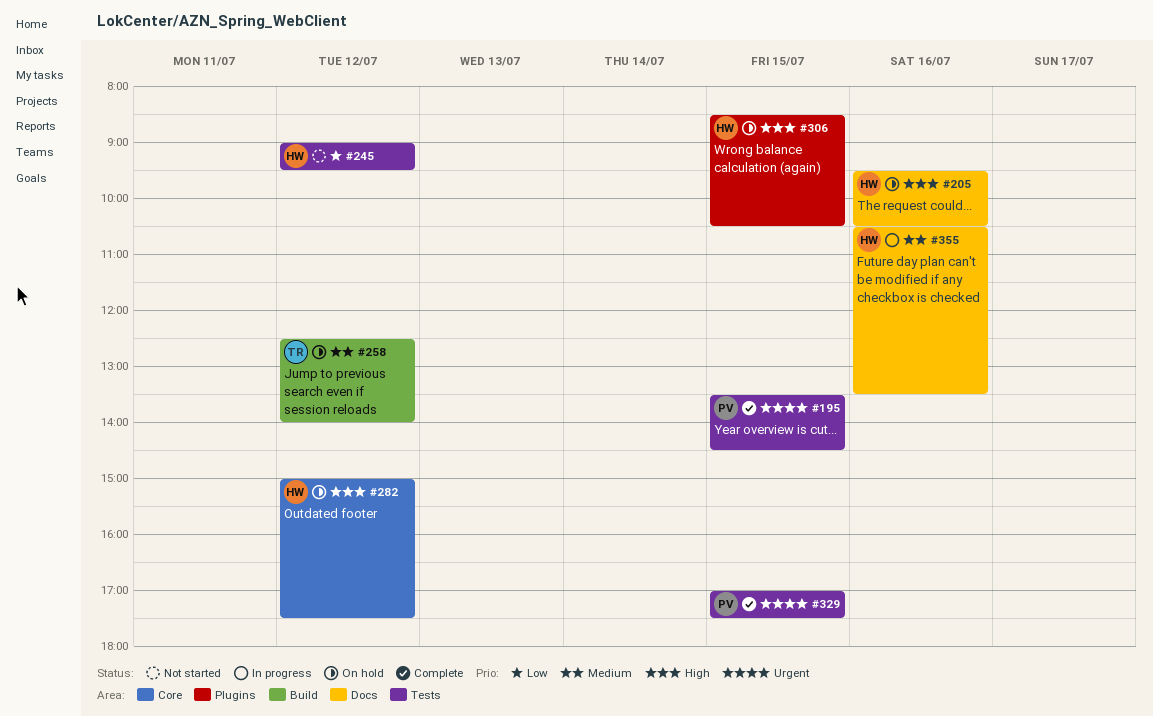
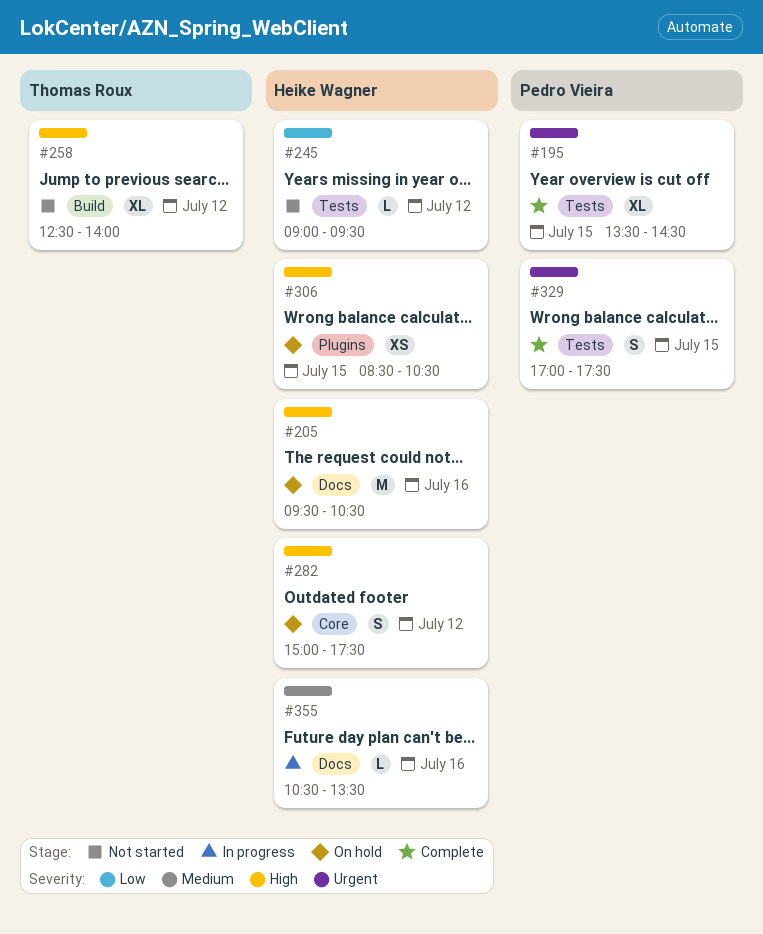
#258, status: On hold -> Not started
#258, priority: Medium -> High

